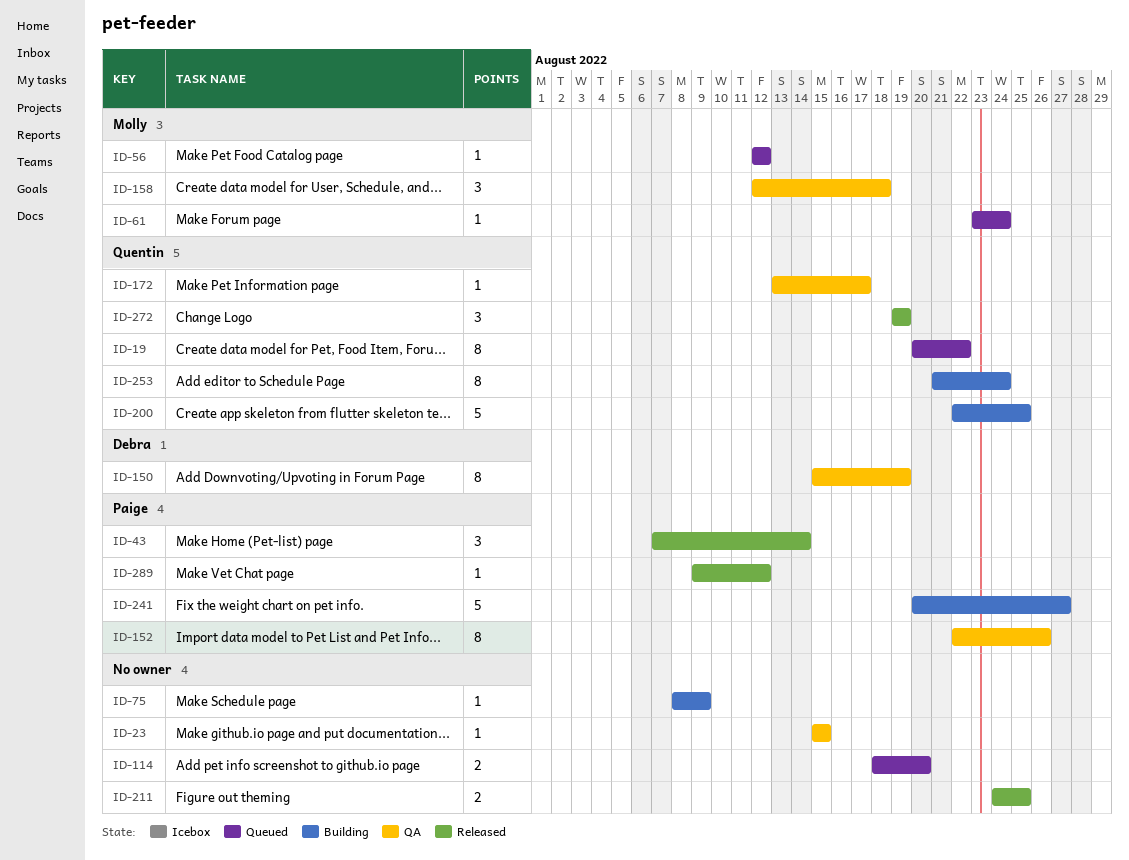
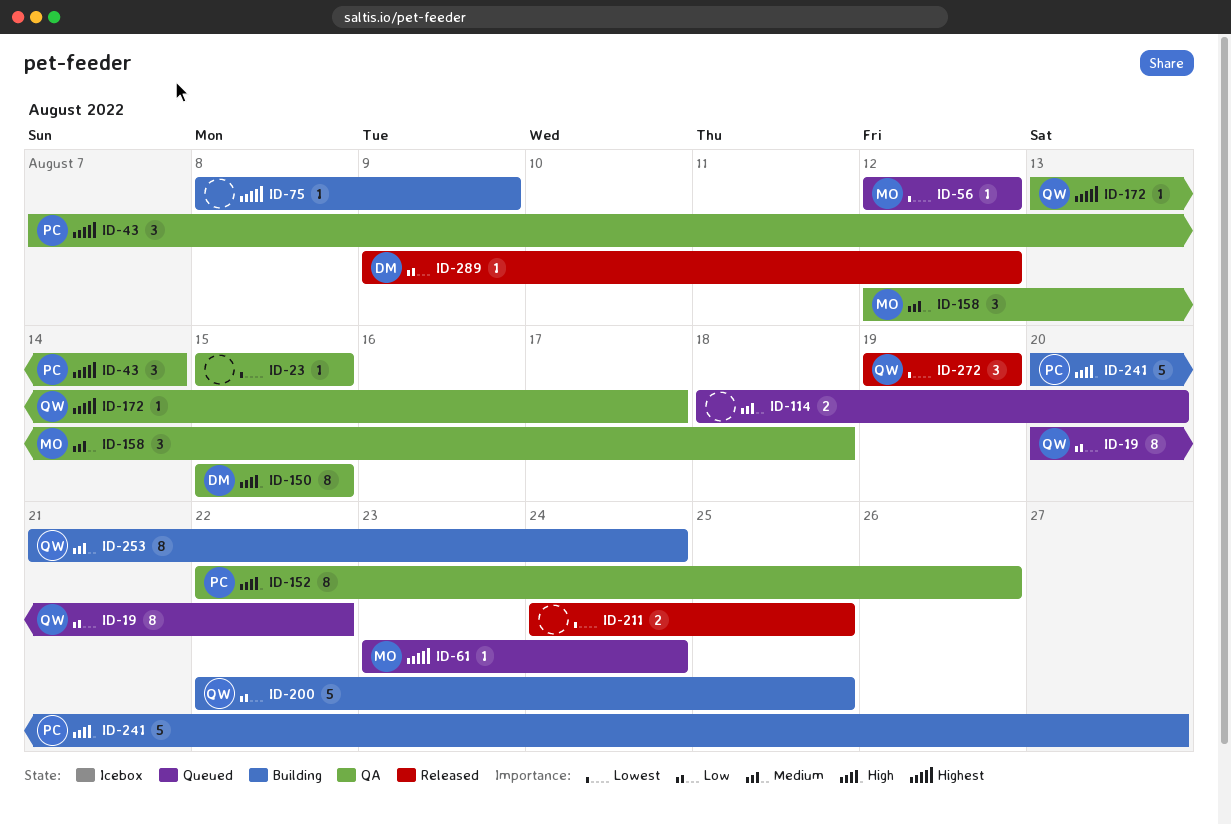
ID-43, status: Released -> QA
ID-150, due: Aug 19 -> Aug 15
ID-289, owner: Paige -> Debra

